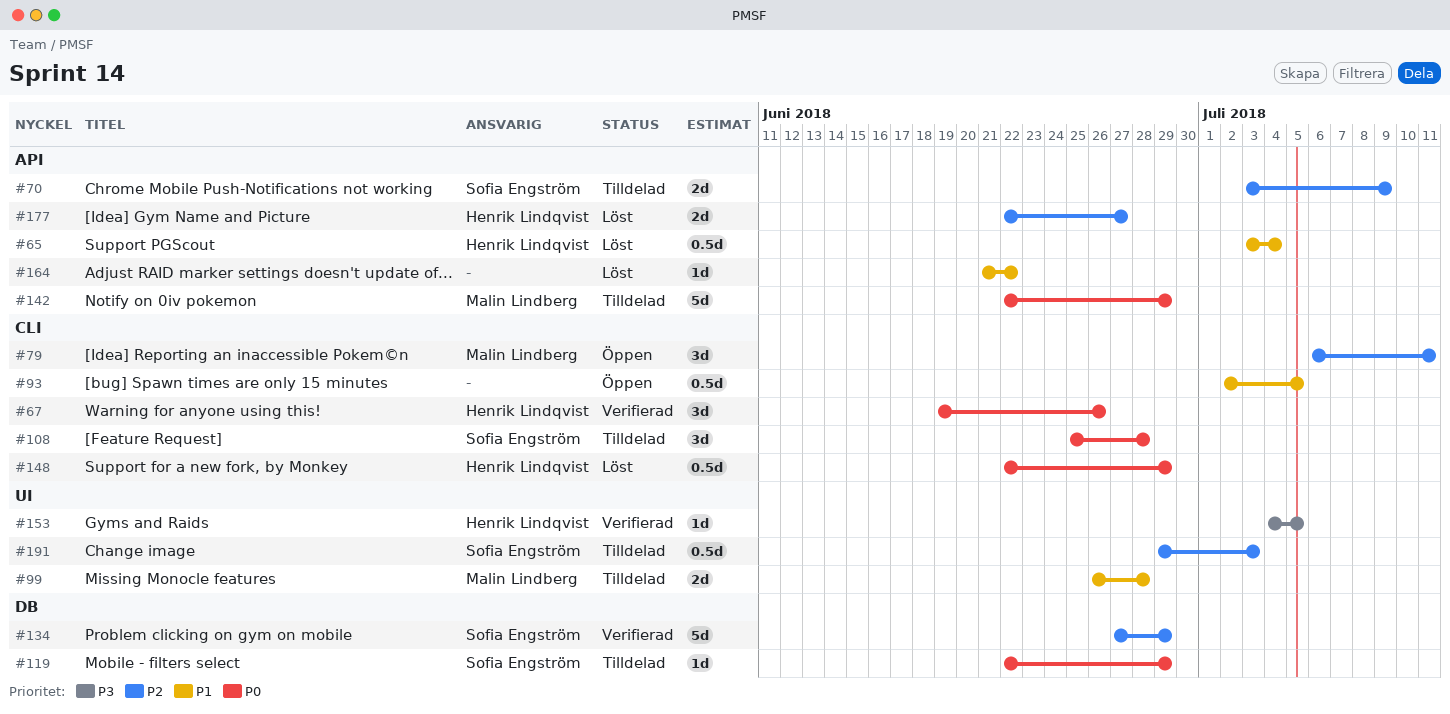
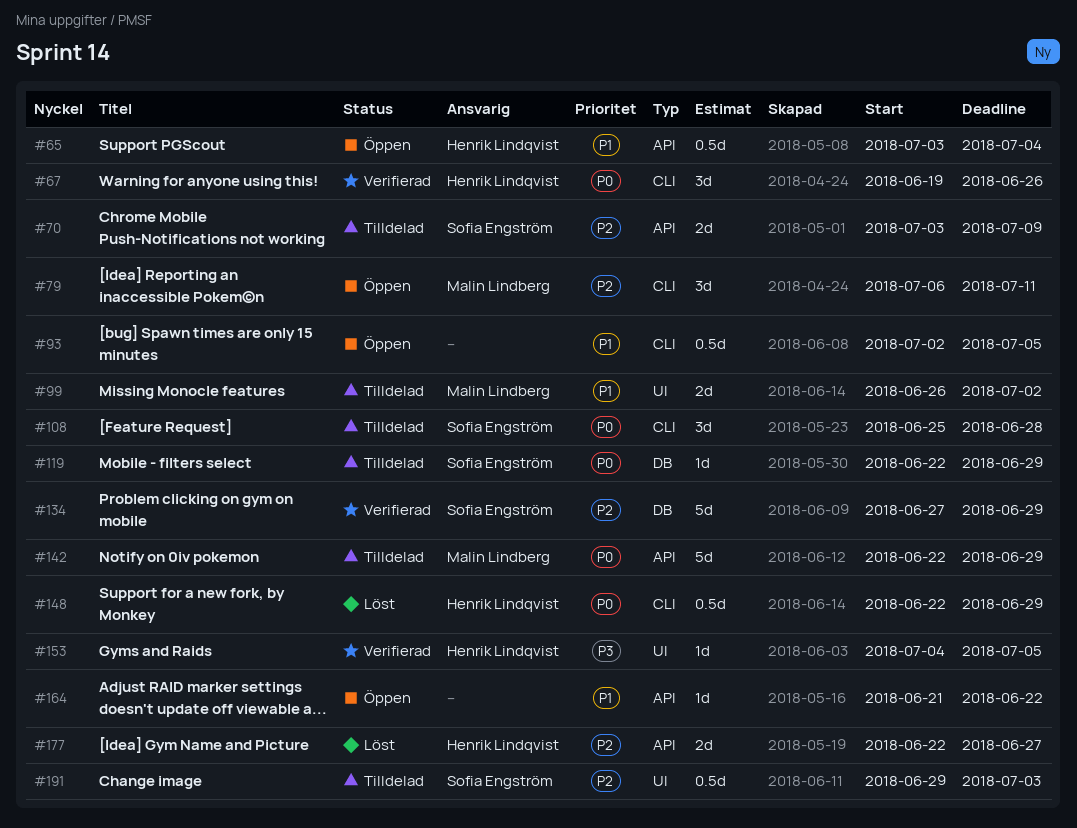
#65, status: Löst -> Öppen
#99, due: Jun 28 -> Jul 2
#164, status: Löst -> Öppen

